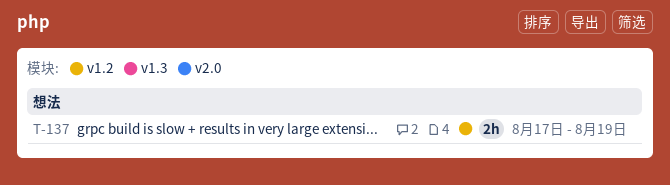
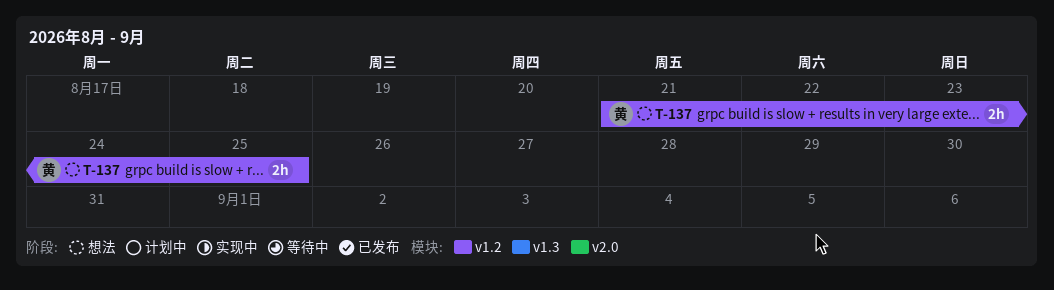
T-137, start: Aug 17 -> Aug 21
T-137, due: Aug 19 -> Aug 25

